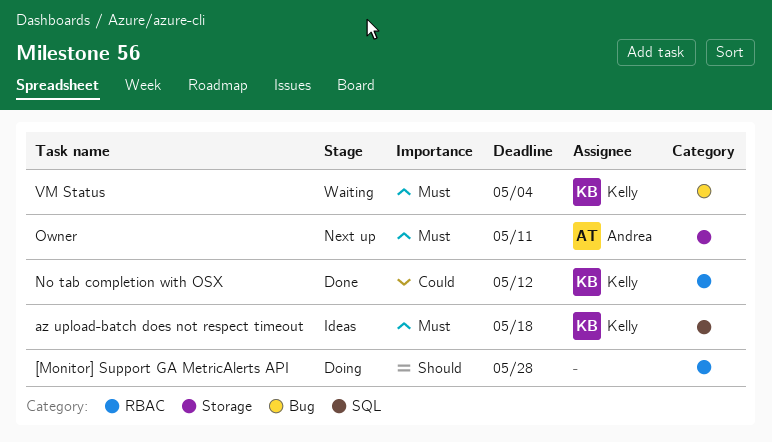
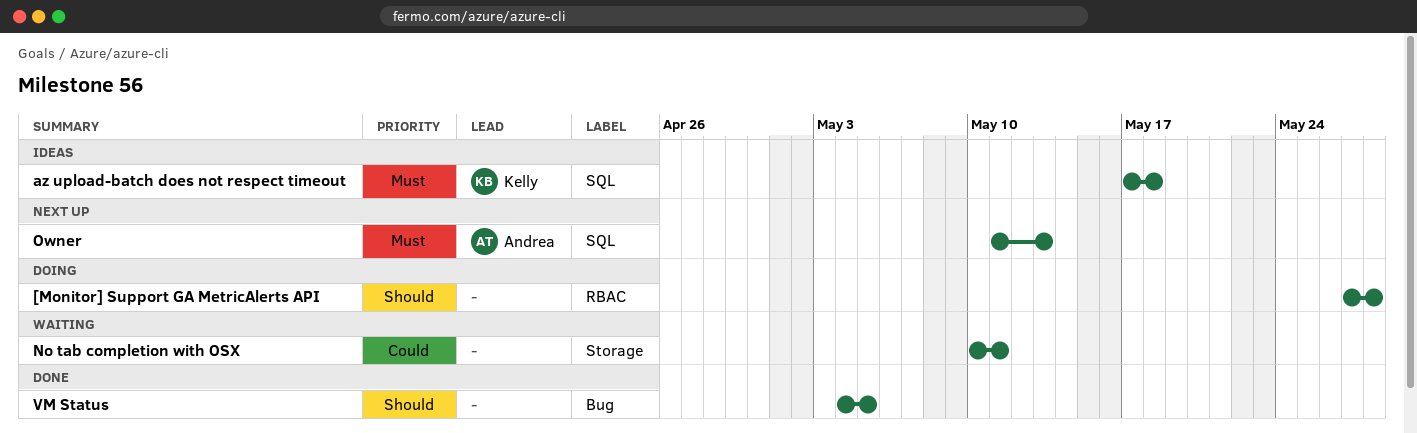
No tab completion with OSX, status: Done -> Waiting
No tab completion with OSX, owner: Kelly -> none
No tab completion with OSX, label: RBAC -> Storage
No tab completion with OSX, due: May 12 -> May 11
Owner, label: Storage -> SQL
Owner, due: May 11 -> May 13
VM Status, status: Waiting -> Done
VM Status, owner: Kelly -> none
VM Status, priority: Must -> Should
VM Status, due: May 4 -> May 5

